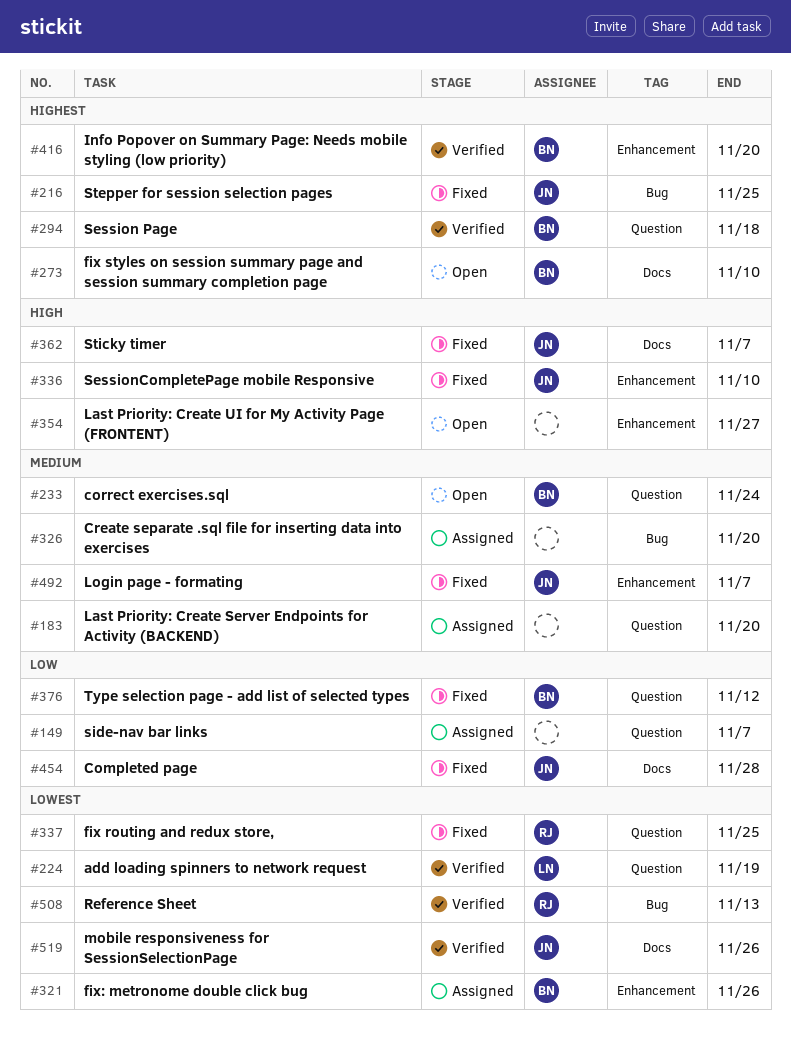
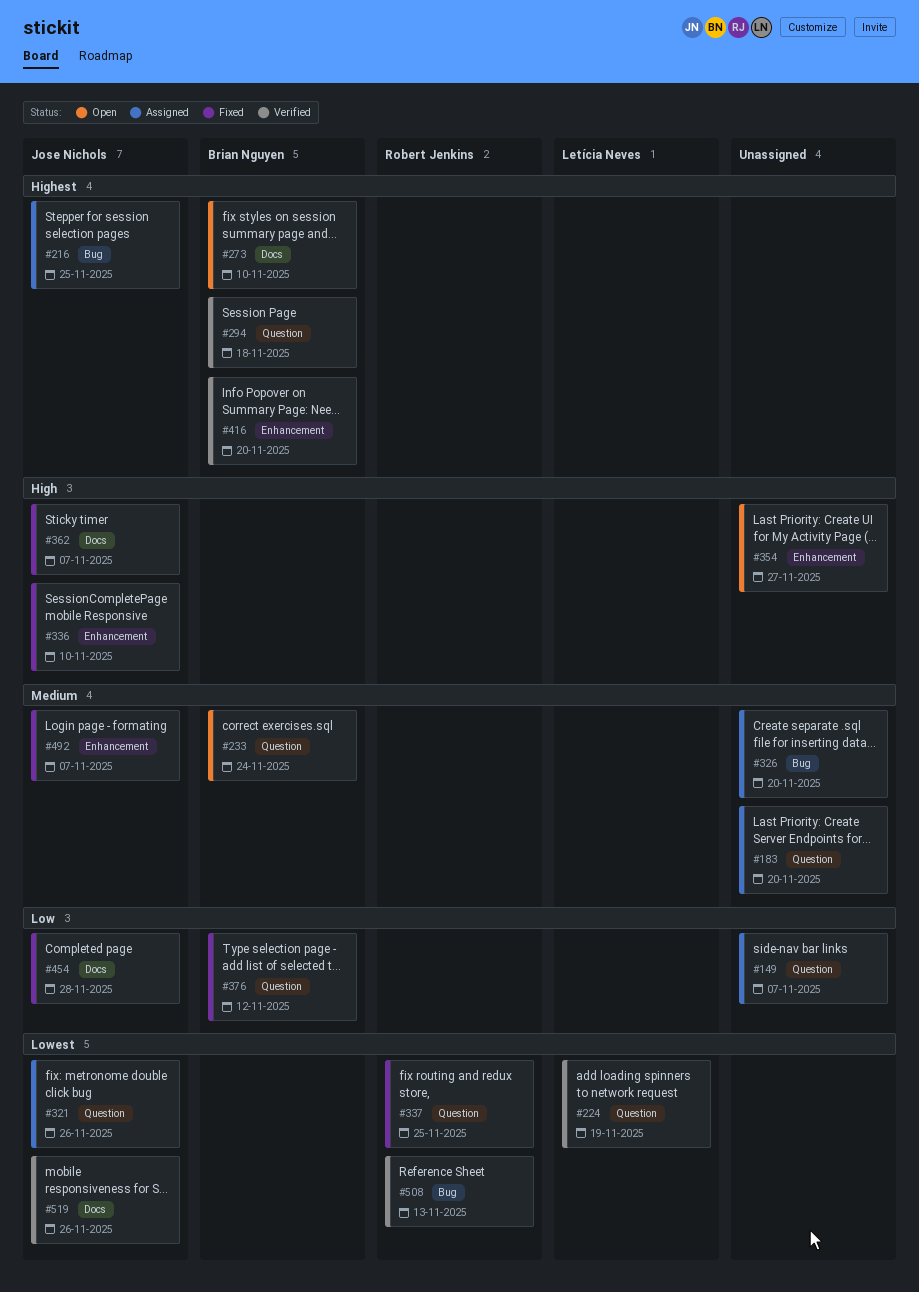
#216, status: Fixed -> Assigned
#321, owner: Brian Nguyen -> Jose Nichols
#321, label: Enhancement -> Question

